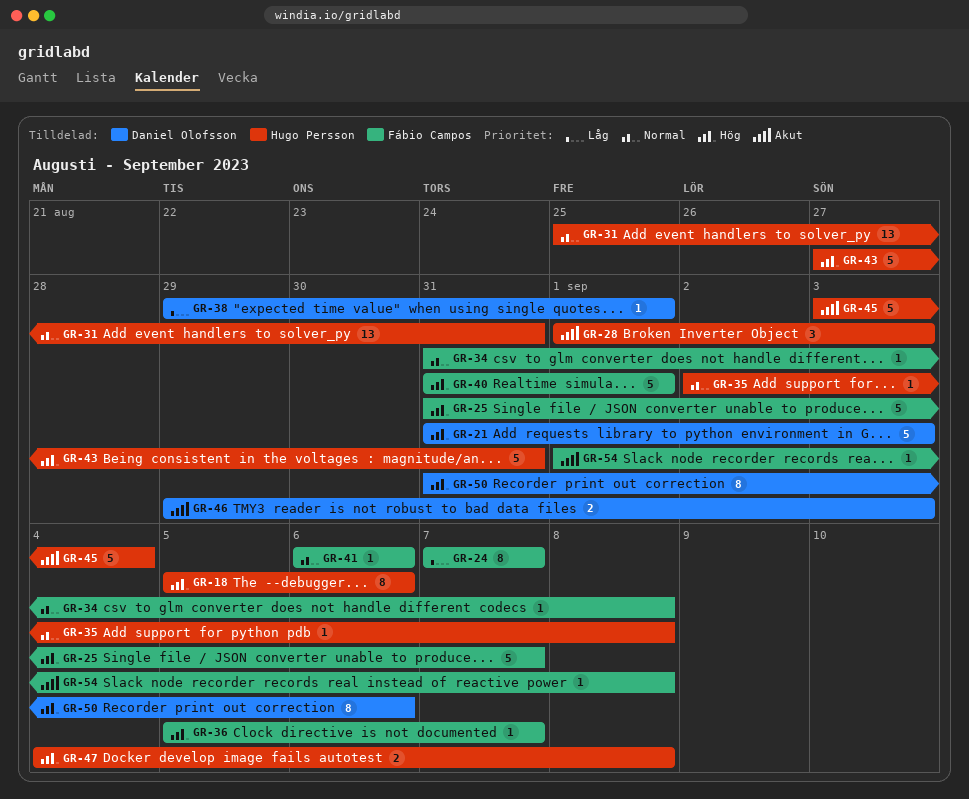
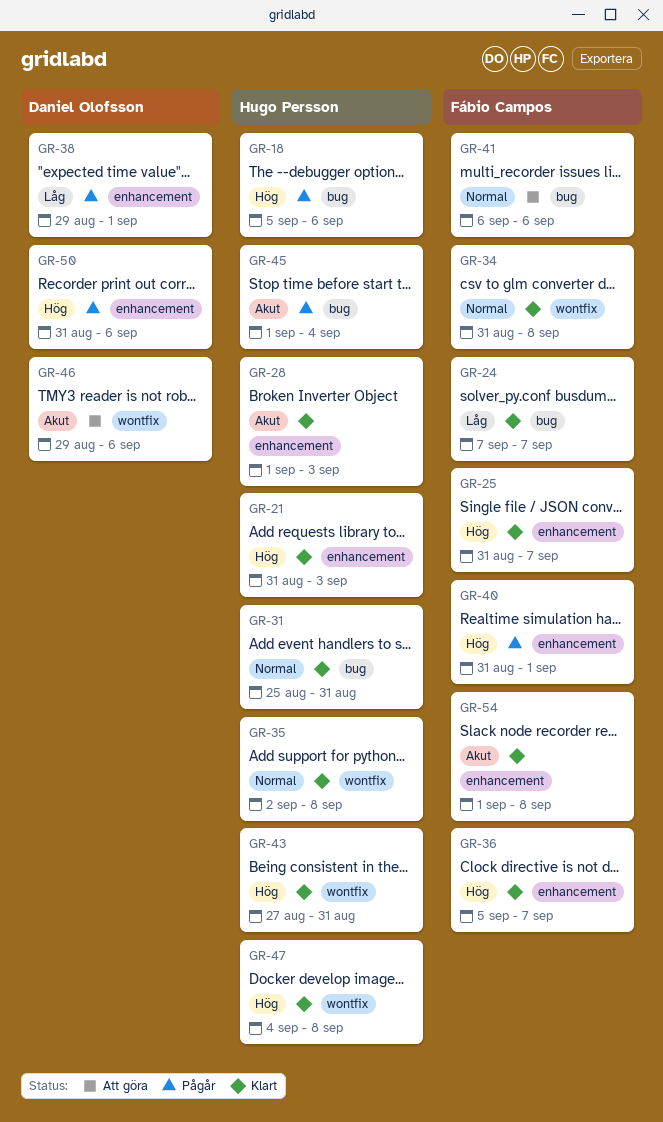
GR-21, owner: Daniel Olofsson -> Hugo Persson
GR-45, start: Sep 3 -> Sep 1
GR-46, due: Sep 3 -> Sep 6

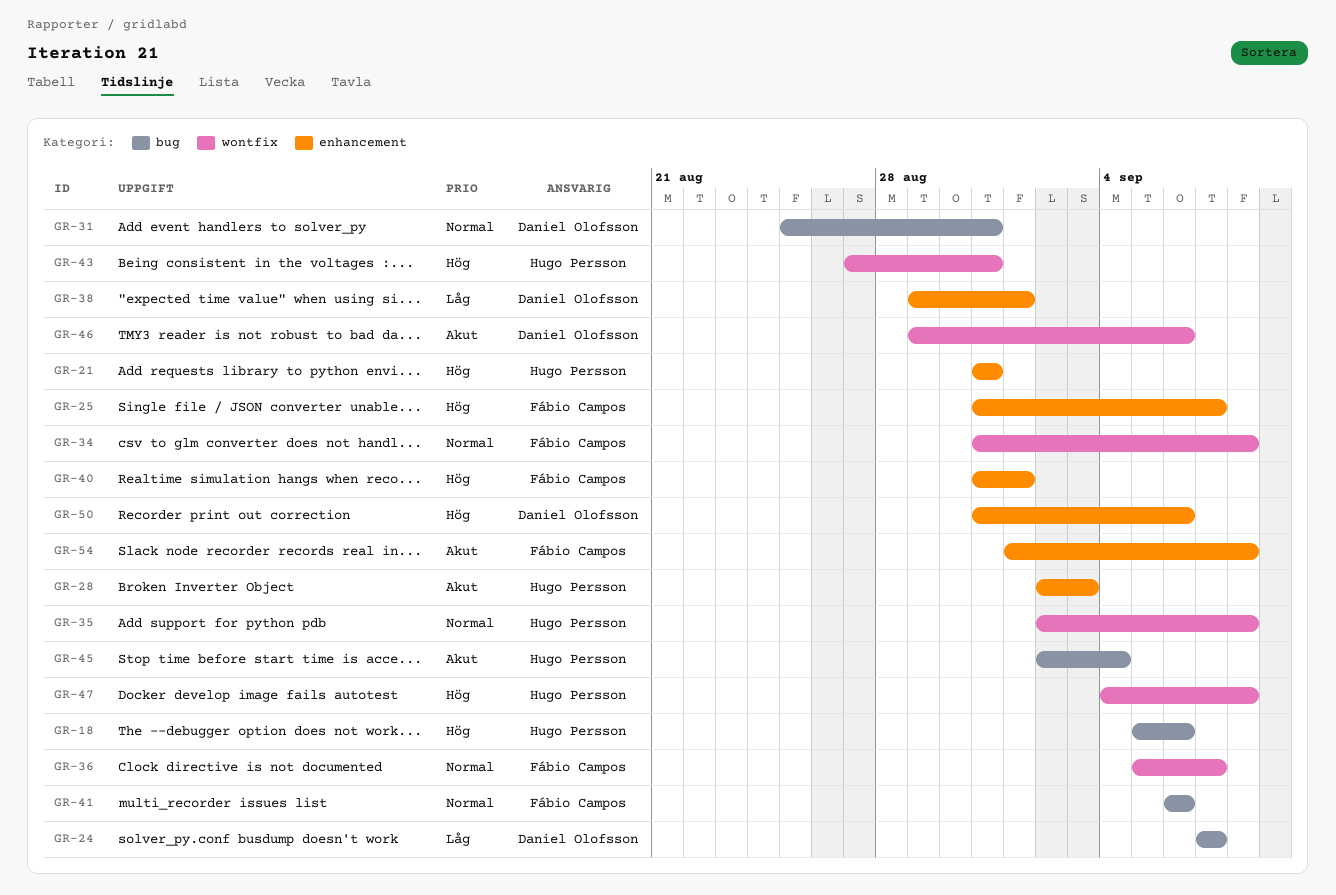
GR-21, due: Sep 3 -> Aug 31
GR-24, owner: Fábio Campos -> Daniel Olofsson
GR-28, start: Sep 1 -> Sep 2
GR-31, owner: Hugo Persson -> Daniel Olofsson
GR-36, priority: Hög -> Normal
GR-36, label: enhancement -> wontfix
GR-45, start: Sep 1 -> Sep 2

